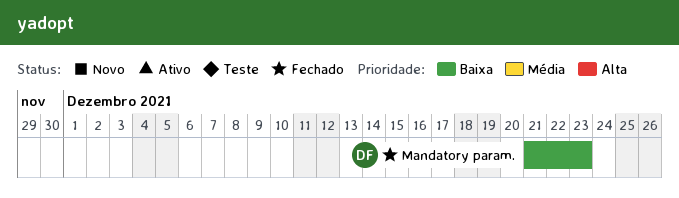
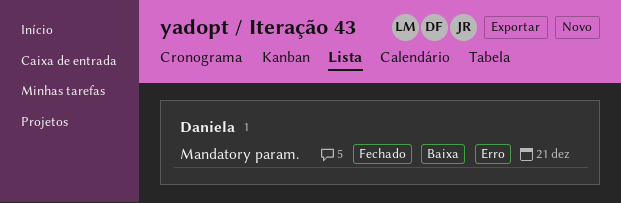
Mandatory param., due: Dec 23 -> Dec 21

